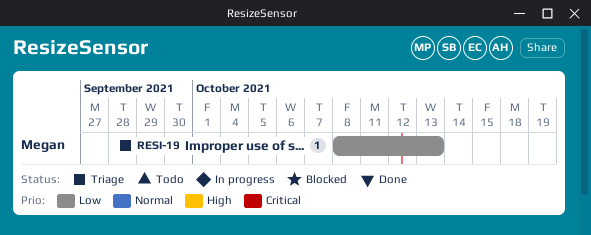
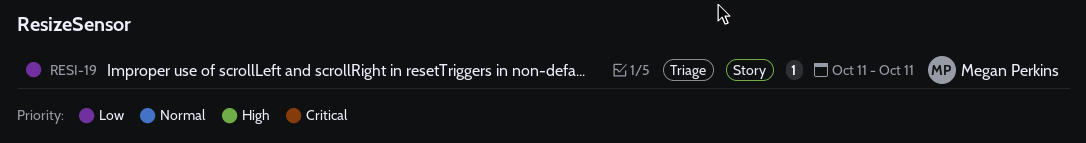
RESI-19, start: Oct 8 -> Oct 11
RESI-19, due: Oct 13 -> Oct 11

